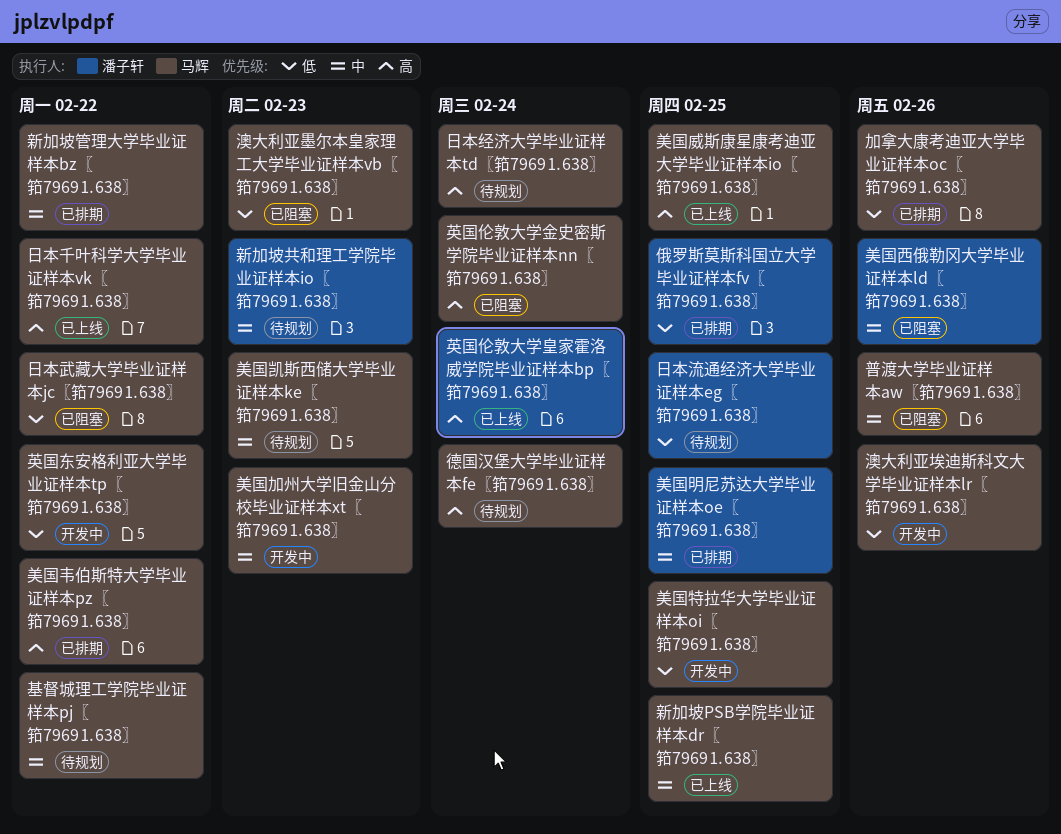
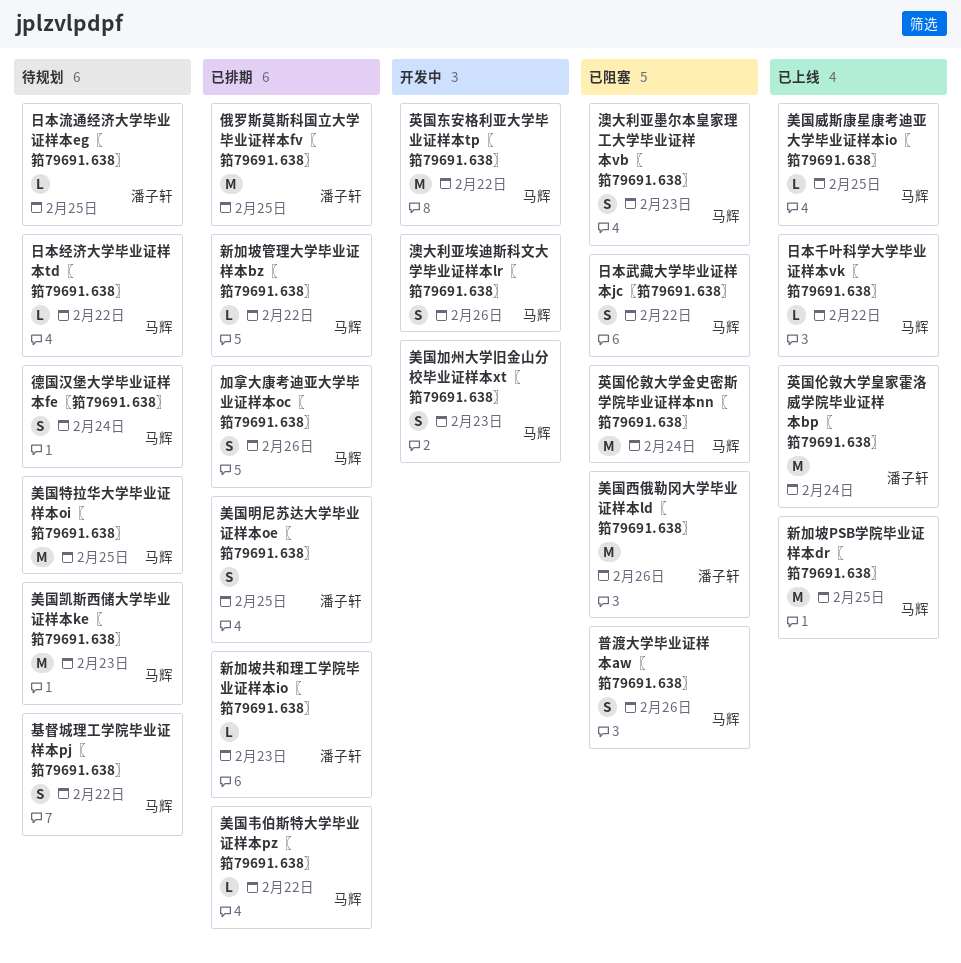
新加坡共和理工学院毕业证样本io〖筘7969⒈638〗, status: 待规划 -> 已排期
日本经济大学毕业证样本td〖筘7969⒈638〗, due: Feb 24 -> Feb 22
美国特拉华大学毕业证样本oi〖筘7969⒈638〗, status: 开发中 -> 待规划

